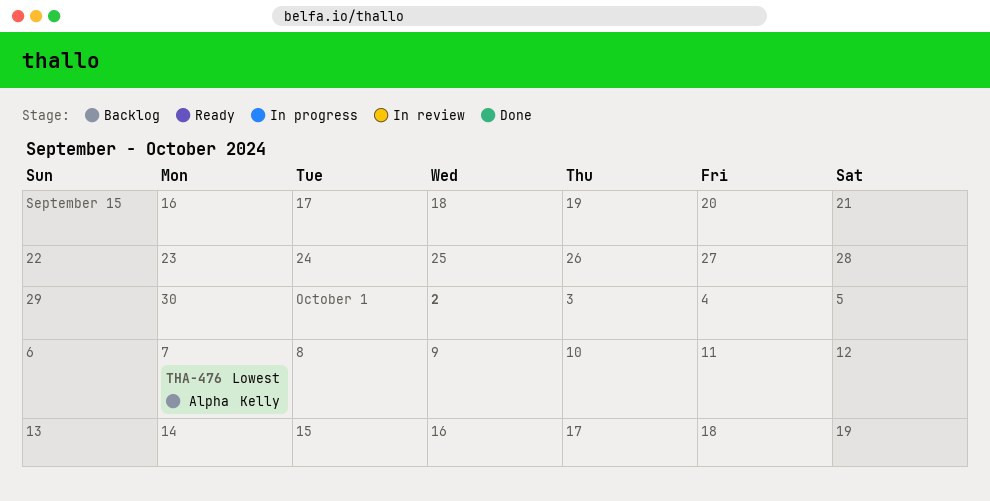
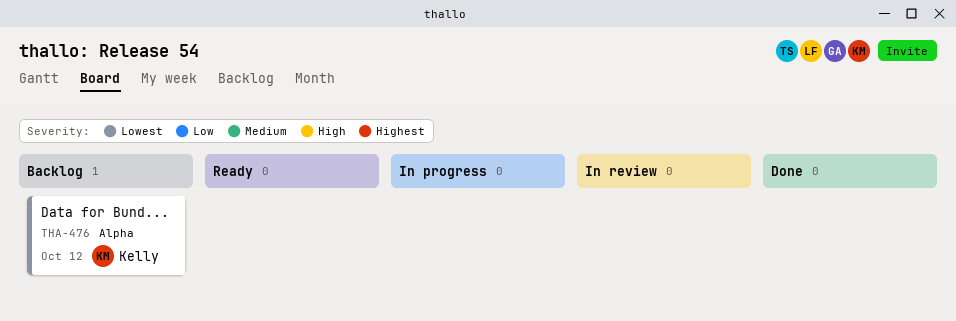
THA-476, due: Oct 7 -> Oct 12

